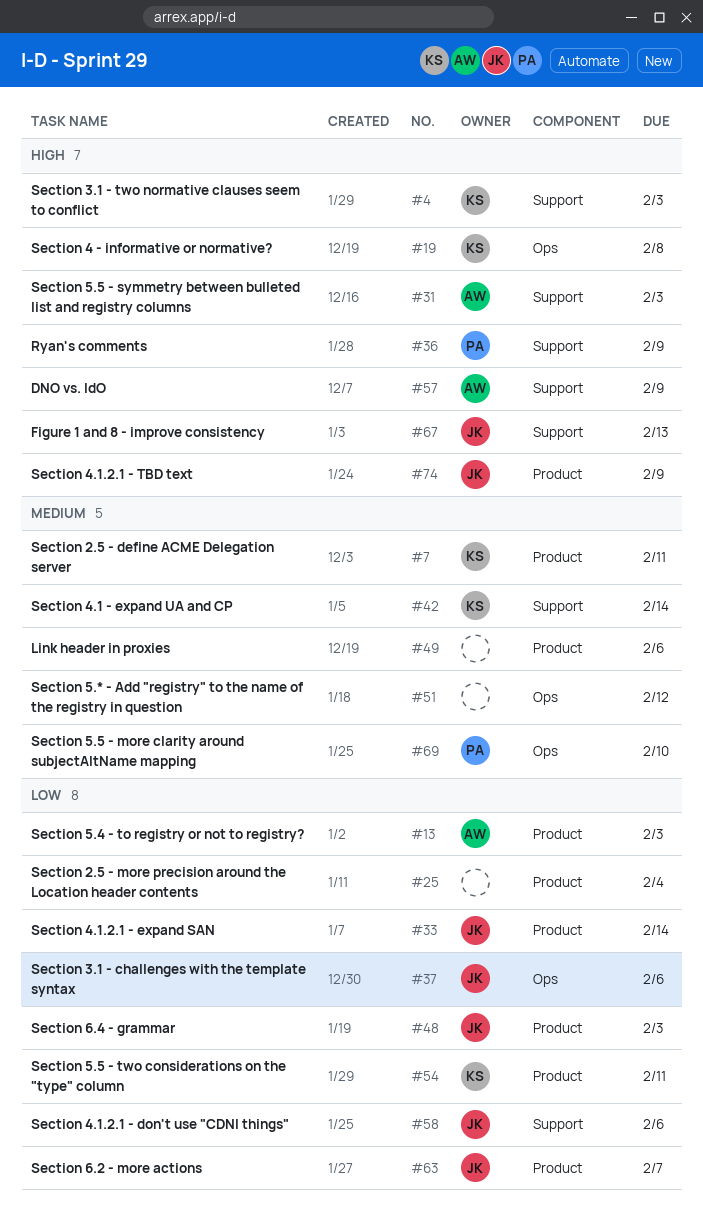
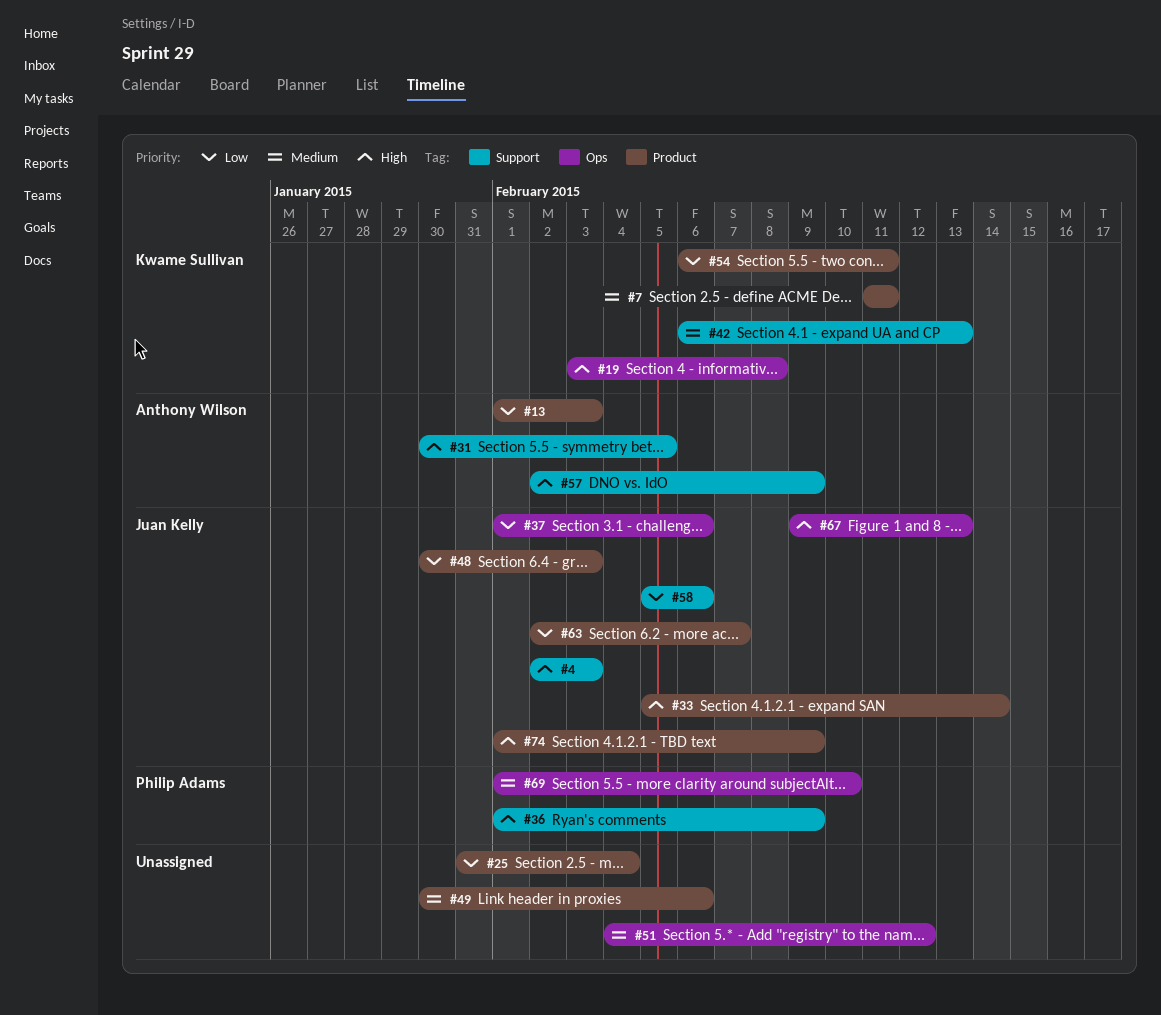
#4, owner: Kwame Sullivan -> Juan Kelly
#31, due: Feb 3 -> Feb 5
#33, priority: Low -> High
#42, due: Feb 14 -> Feb 13
#67, label: Support -> Ops

